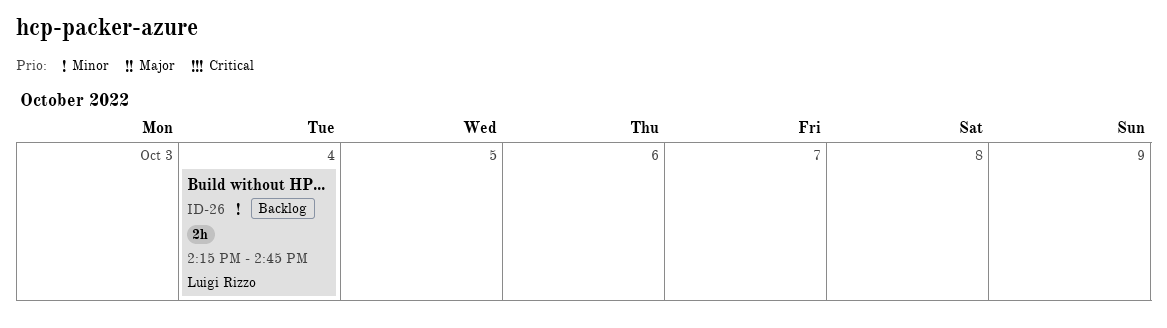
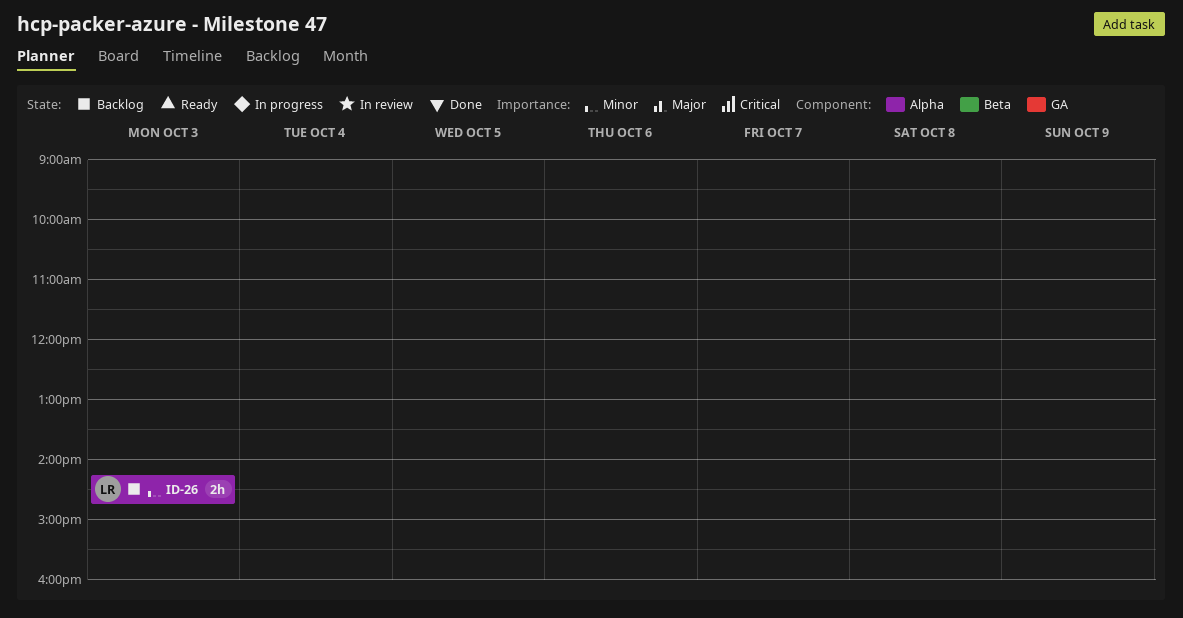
ID-26, day: Oct 4 -> Oct 3

